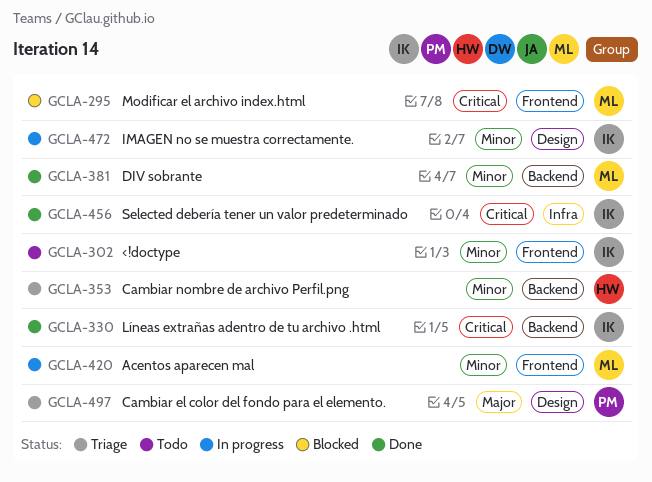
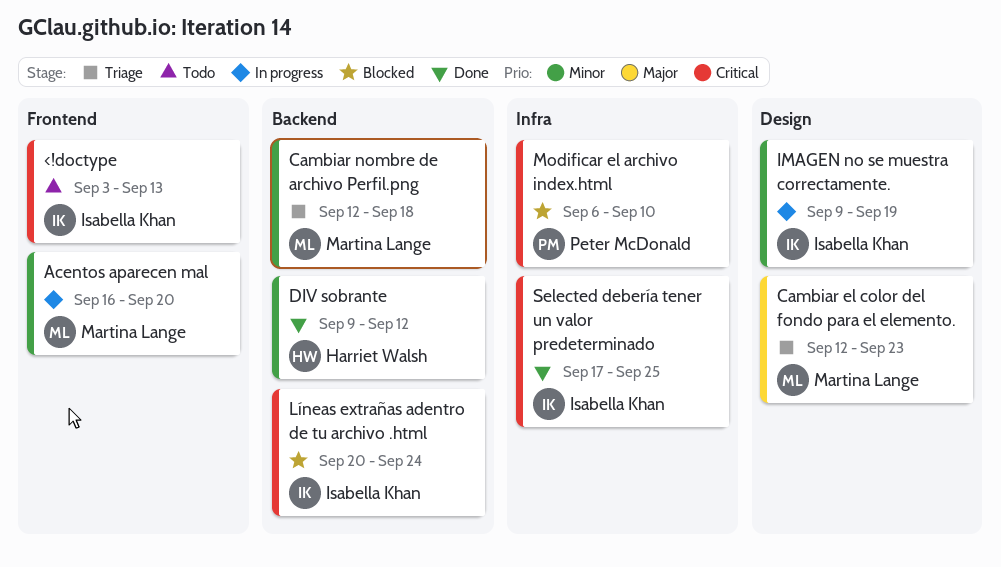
<!doctype, priority: Minor -> Critical
Cambiar el color del fondo para el elemento., owner: Peter McDonald -> Martina Lange
Cambiar nombre de archivo Perfil.png, owner: Harriet Walsh -> Martina Lange
DIV sobrante, owner: Martina Lange -> Harriet Walsh
Líneas extrañas adentro de tu archivo .html, status: Done -> Blocked
Modificar el archivo index.html, owner: Martina Lange -> Peter McDonald
Modificar el archivo index.html, label: Frontend -> Infra

